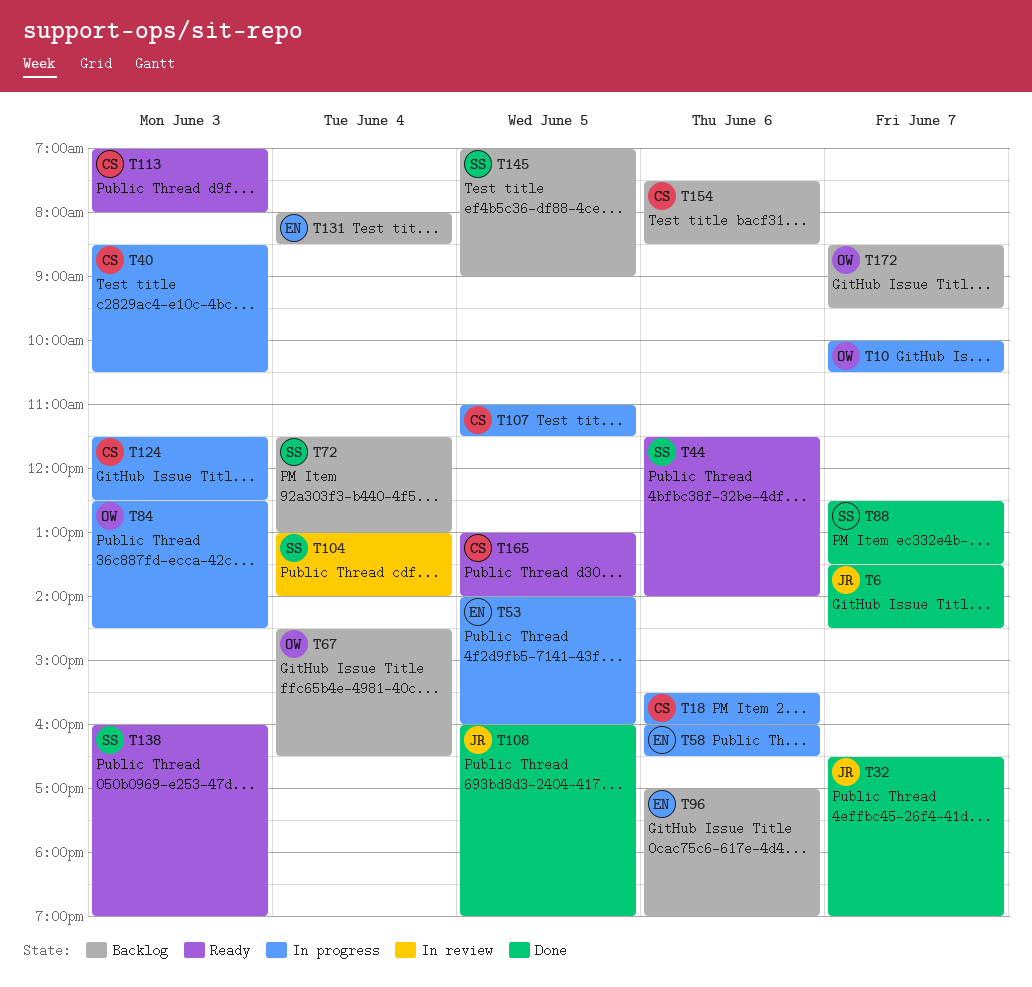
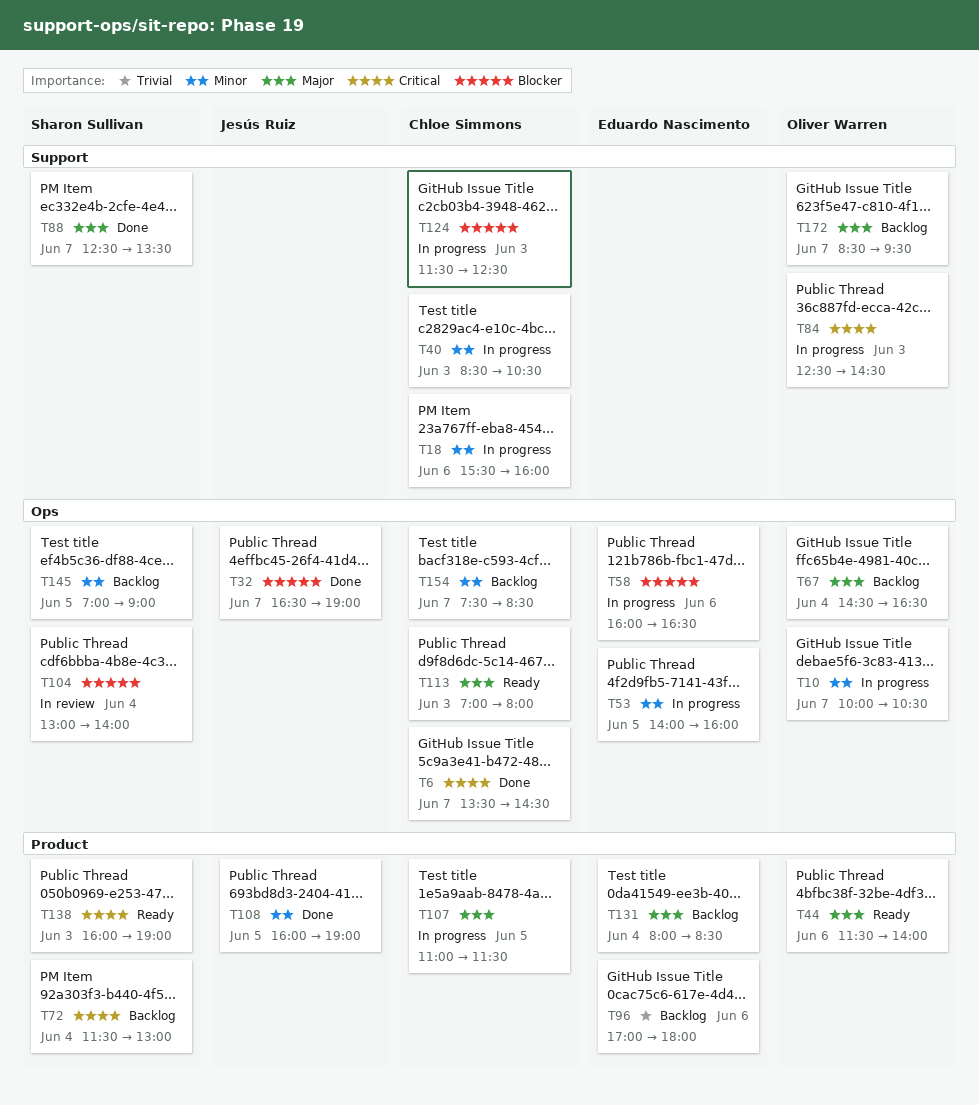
T6, owner: Jesús Ruiz -> Chloe Simmons
T44, owner: Sharon Sullivan -> Oliver Warren
T96, ends: 19:00 -> 18:00
T154, day: Jun 6 -> Jun 7
T165: present -> none

